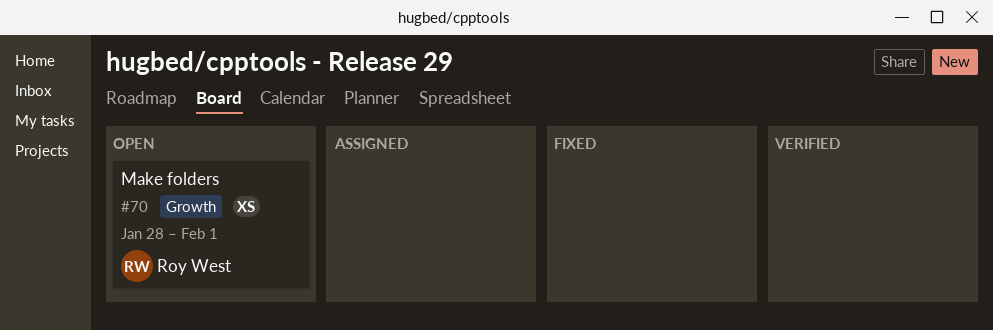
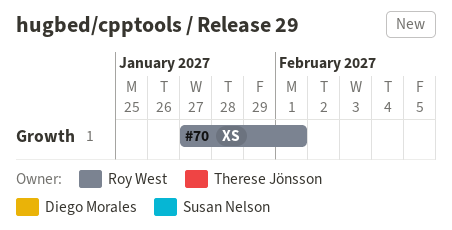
#70, start: Jan 28 -> Jan 27

